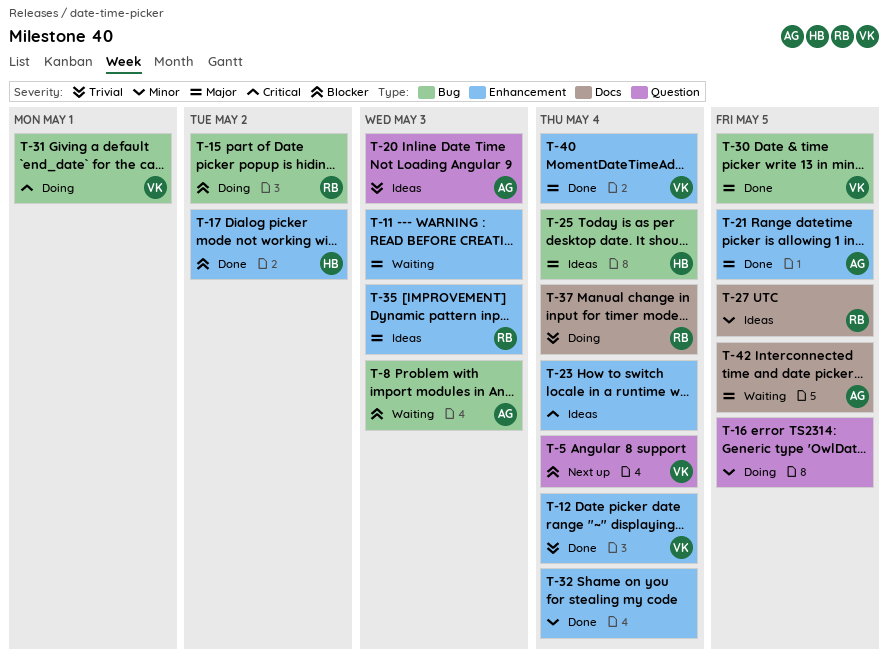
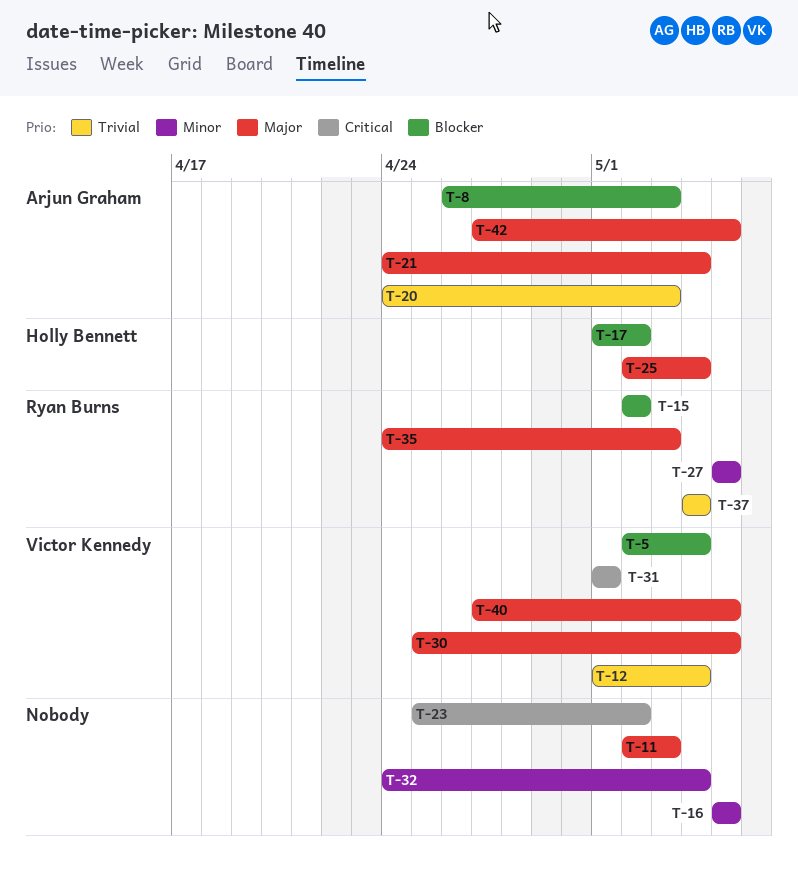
T-21, due: May 5 -> May 4
T-23, due: May 4 -> May 2
T-40, due: May 4 -> May 5

